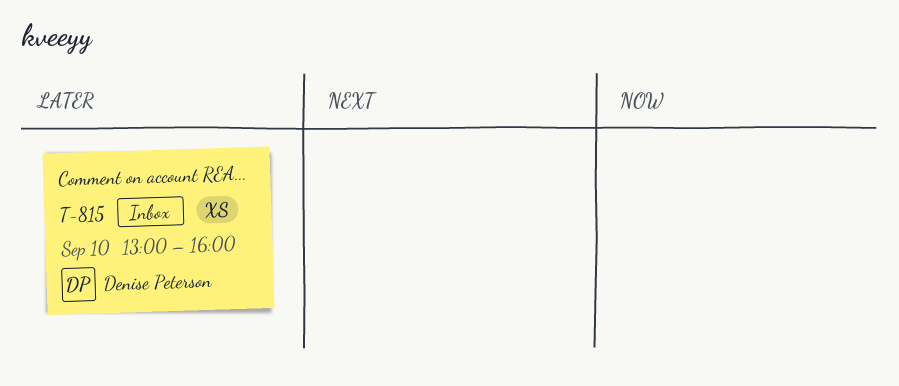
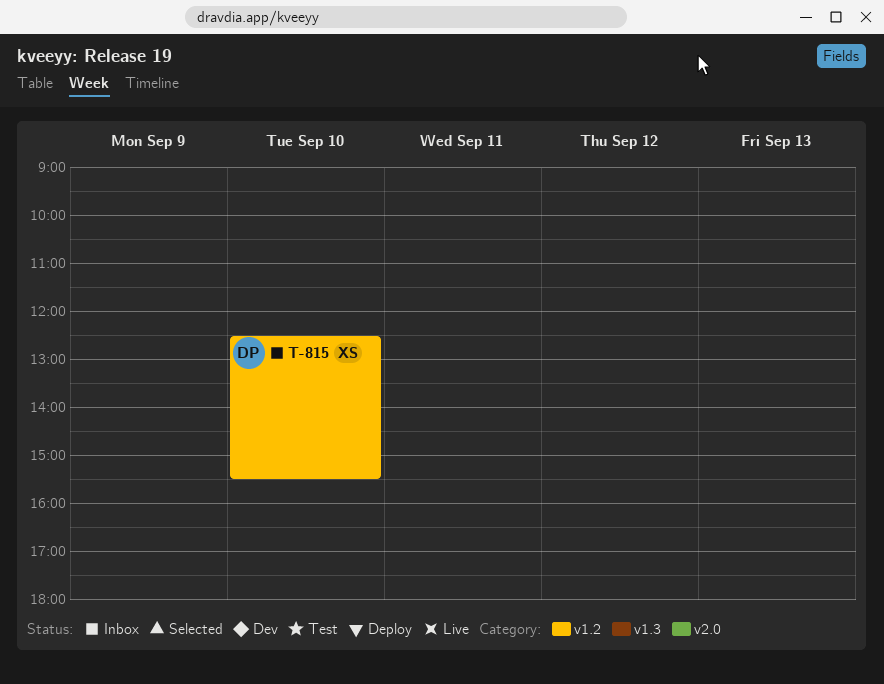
T-815, begins: 13:00 -> 12:30
T-815, ends: 16:00 -> 15:30

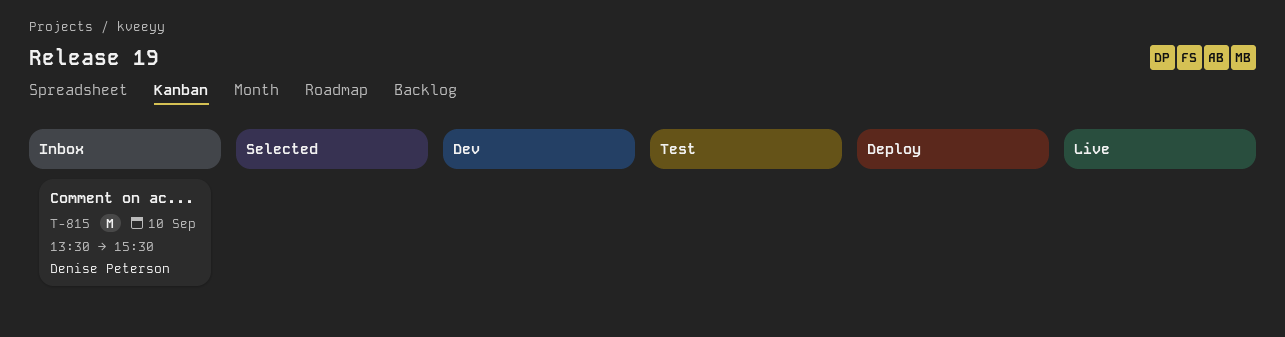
T-815, estimate: XS -> M
T-815, begins: 12:30 -> 13:30

